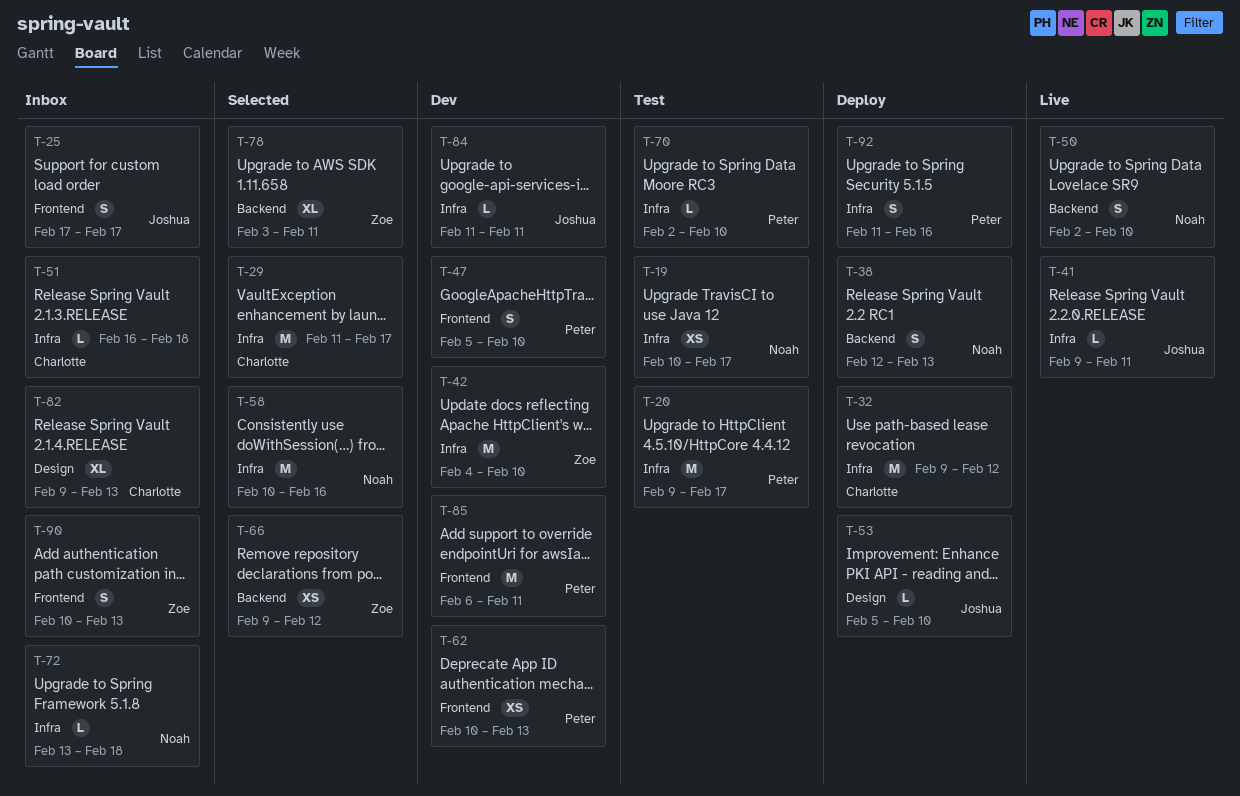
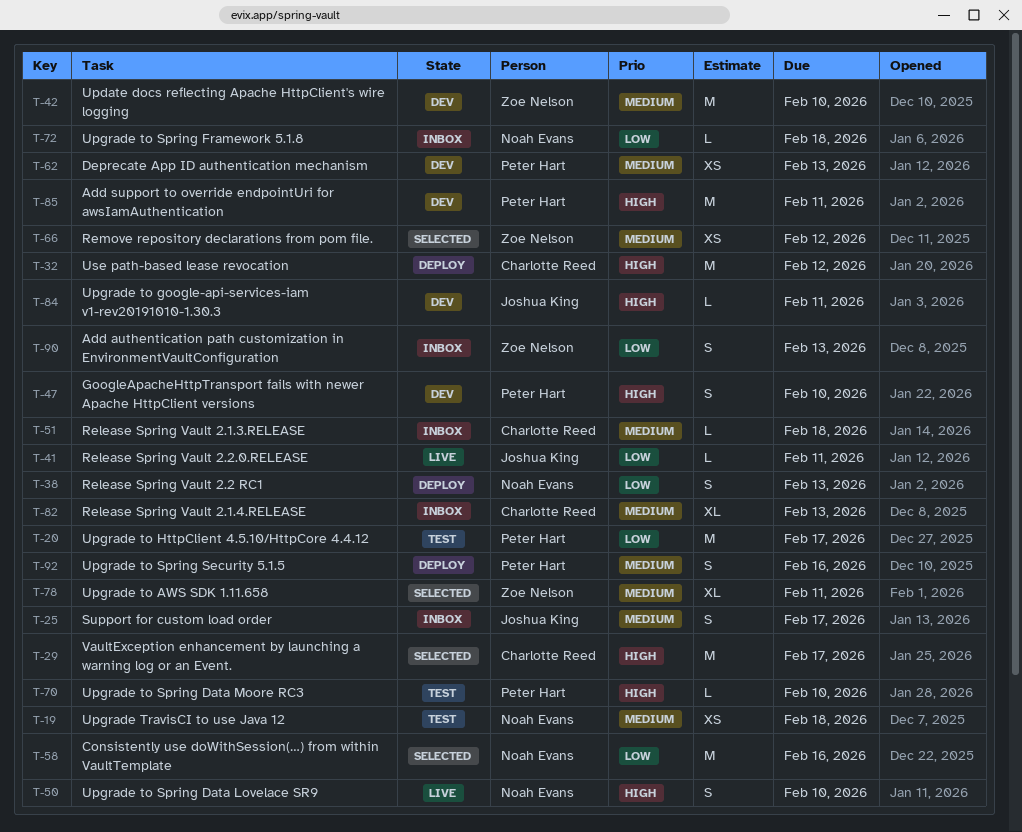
T-19, due: Feb 17 -> Feb 18
T-53: present -> none

